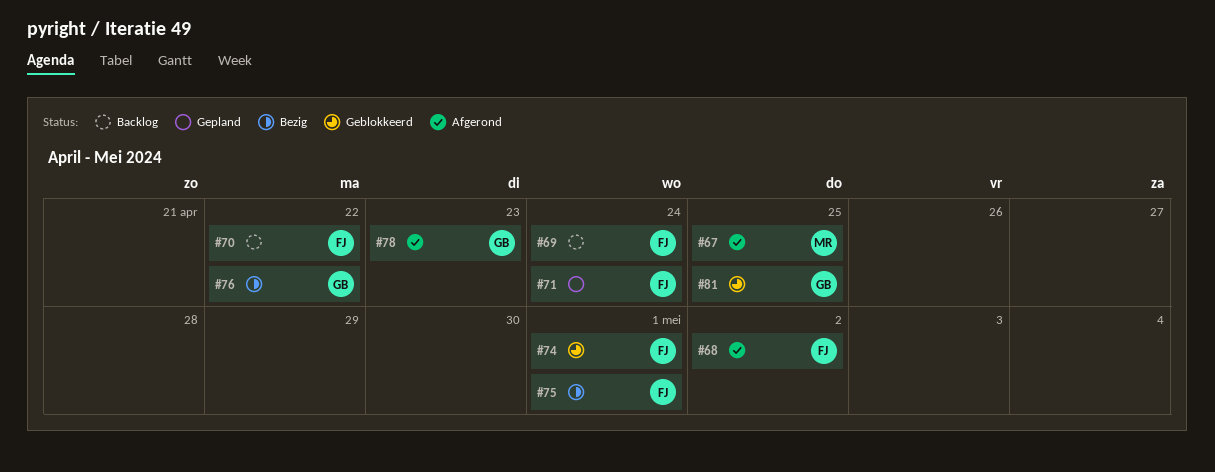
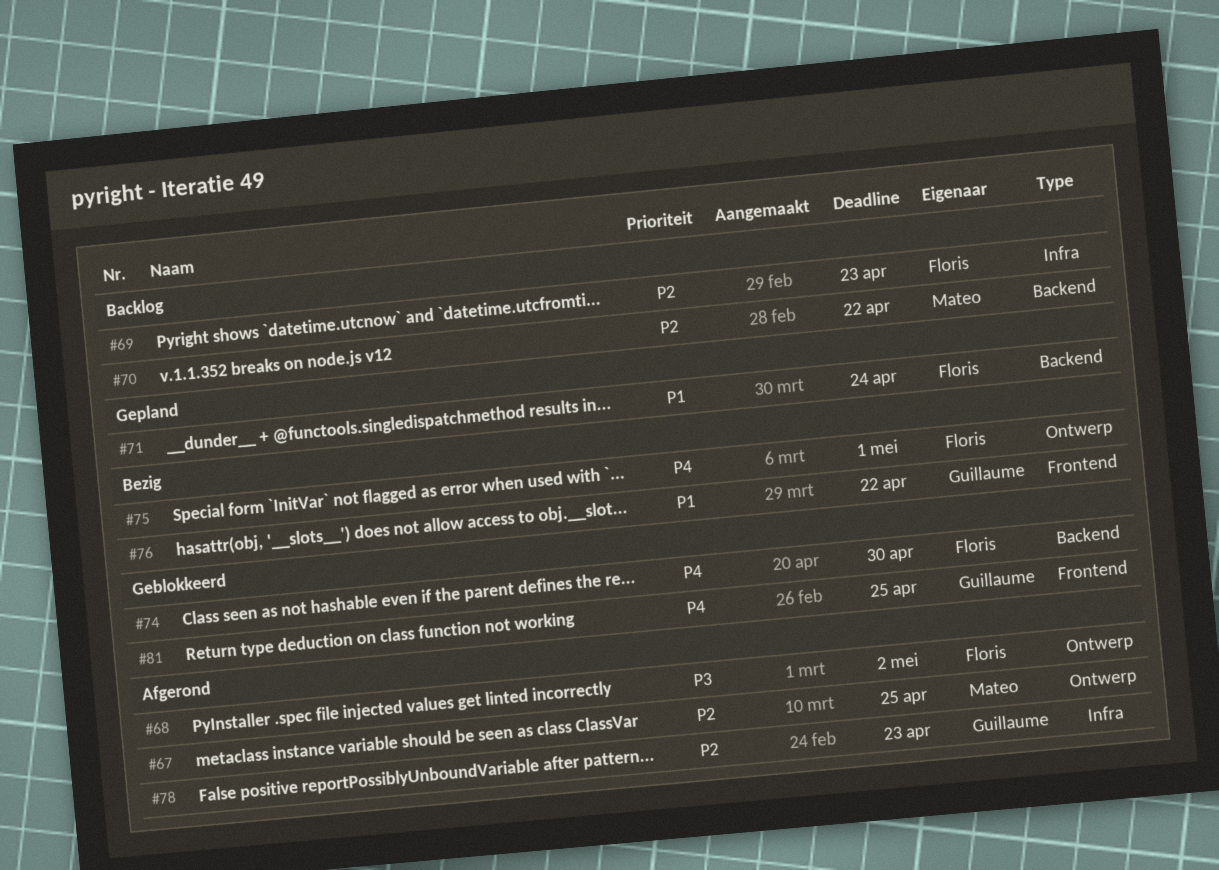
#69, due: Apr 24 -> Apr 23
#70, owner: Floris -> Mateo
#74, due: May 1 -> Apr 30

